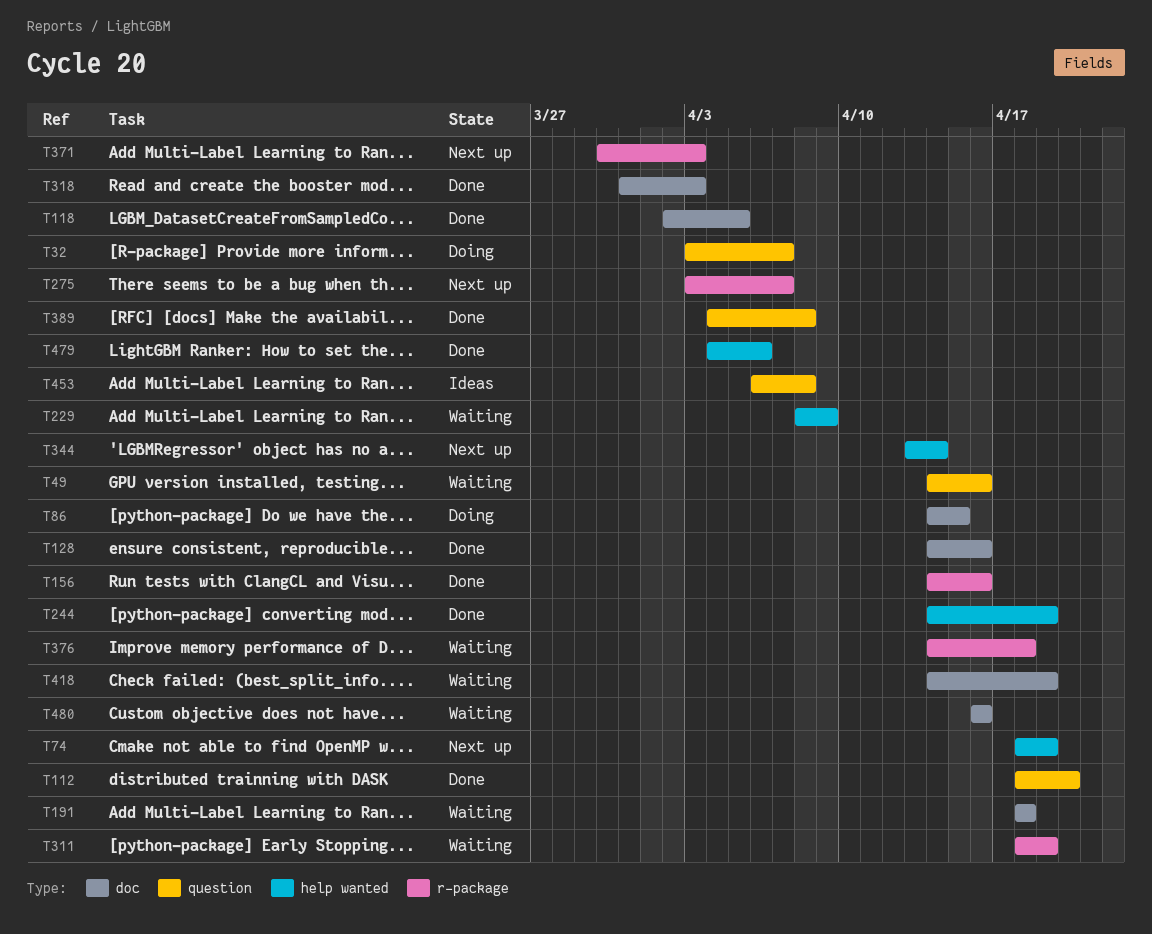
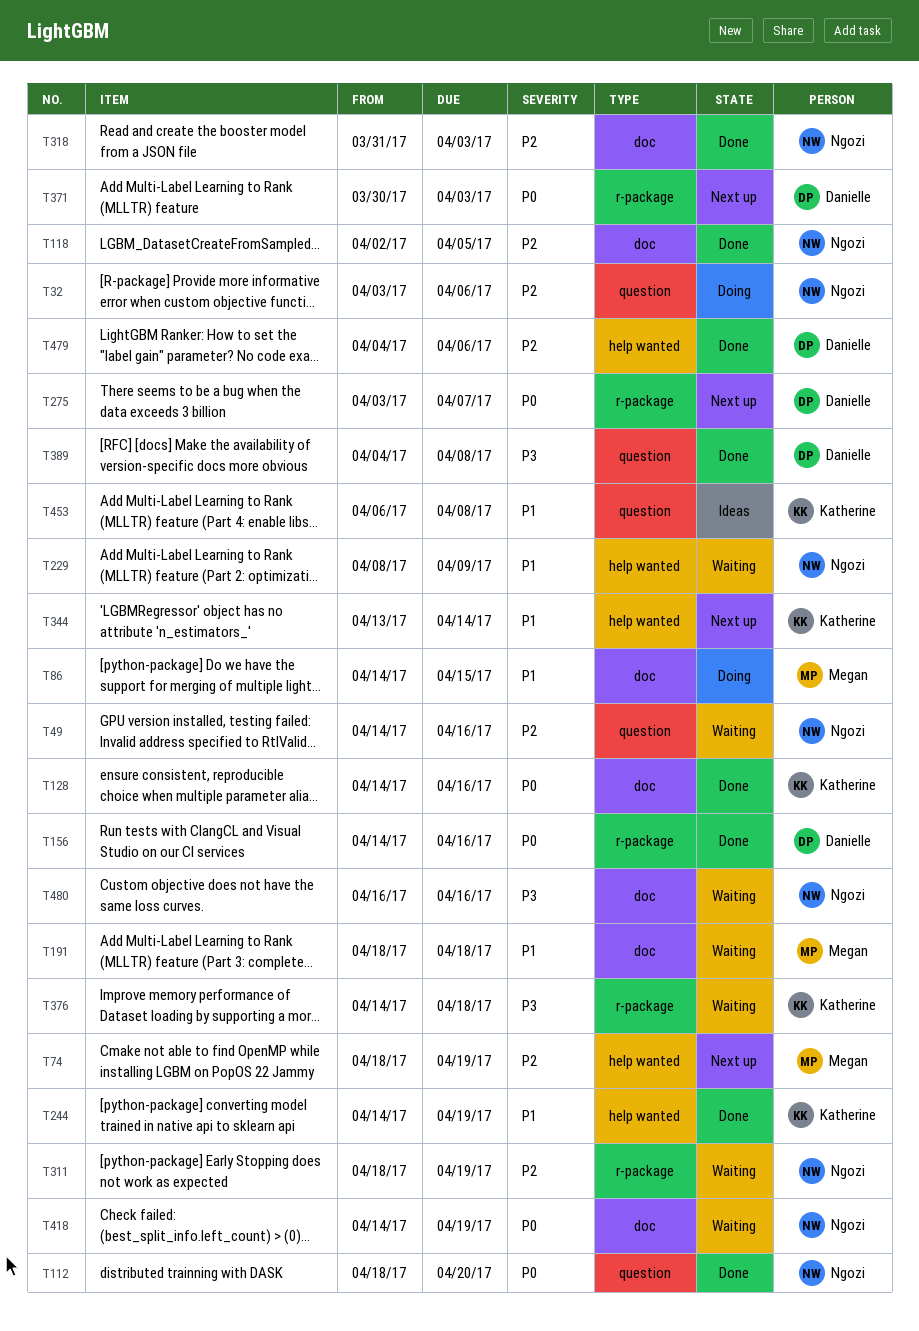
T32, due: Apr 7 -> Apr 6

